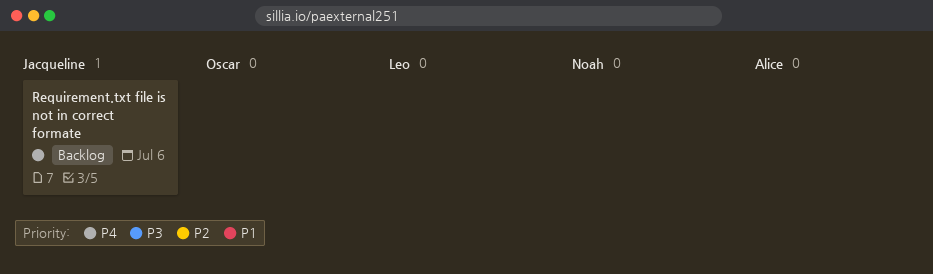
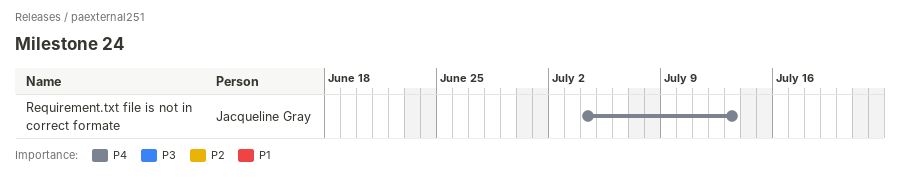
Requirement.txt file is not in correct formate, due: Jul 6 -> Jul 13

